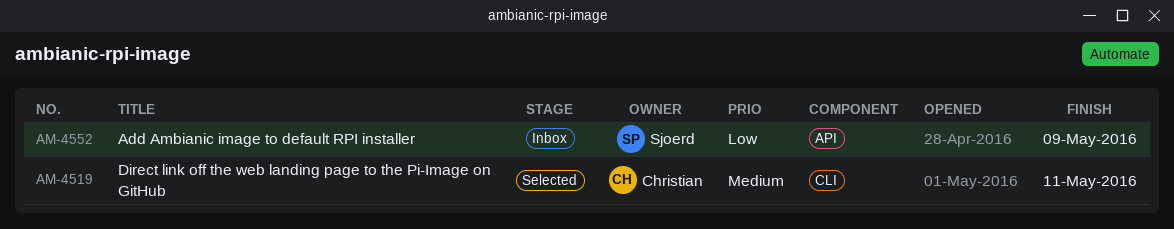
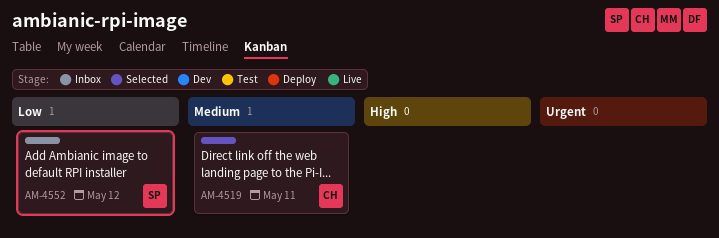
AM-4552, due: May 9 -> May 12

